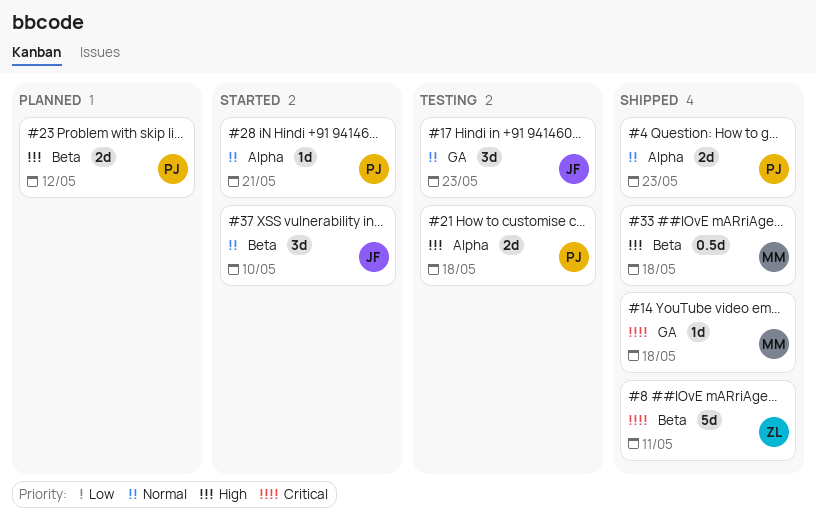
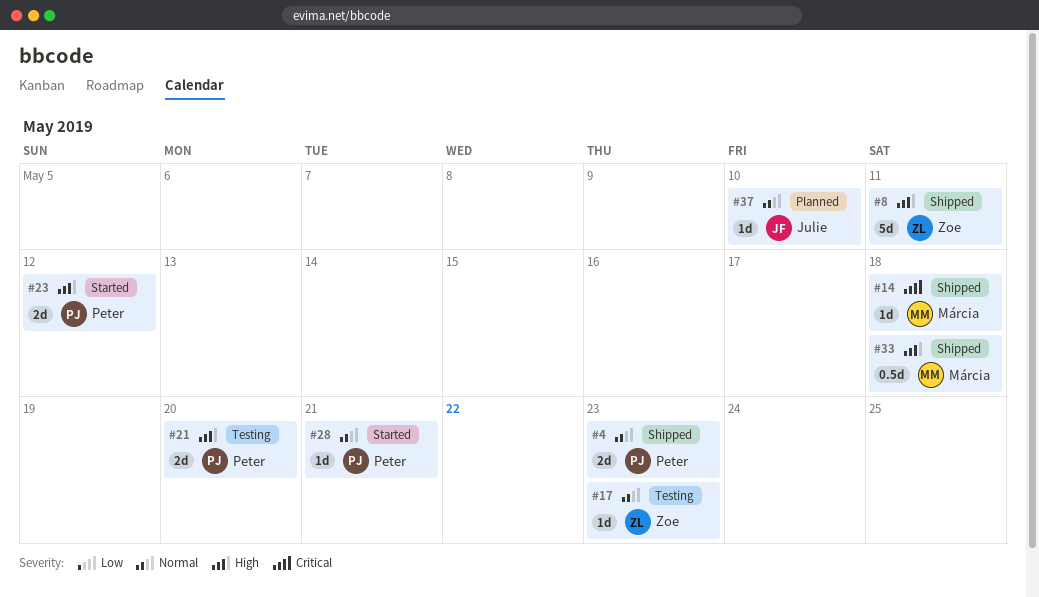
#8, priority: Critical -> High
#17, owner: Julie -> Zoe
#17, estimate: 3d -> 1d
#21, due: May 18 -> May 20
#23, status: Planned -> Started
#37, status: Started -> Planned
#37, estimate: 3d -> 1d

